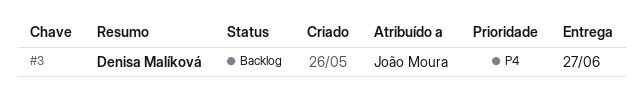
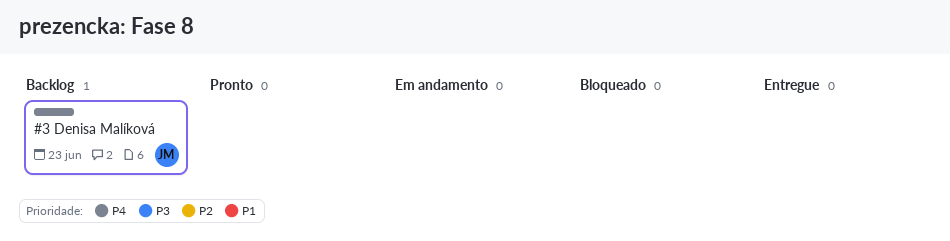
#3, due: Jun 27 -> Jun 23

